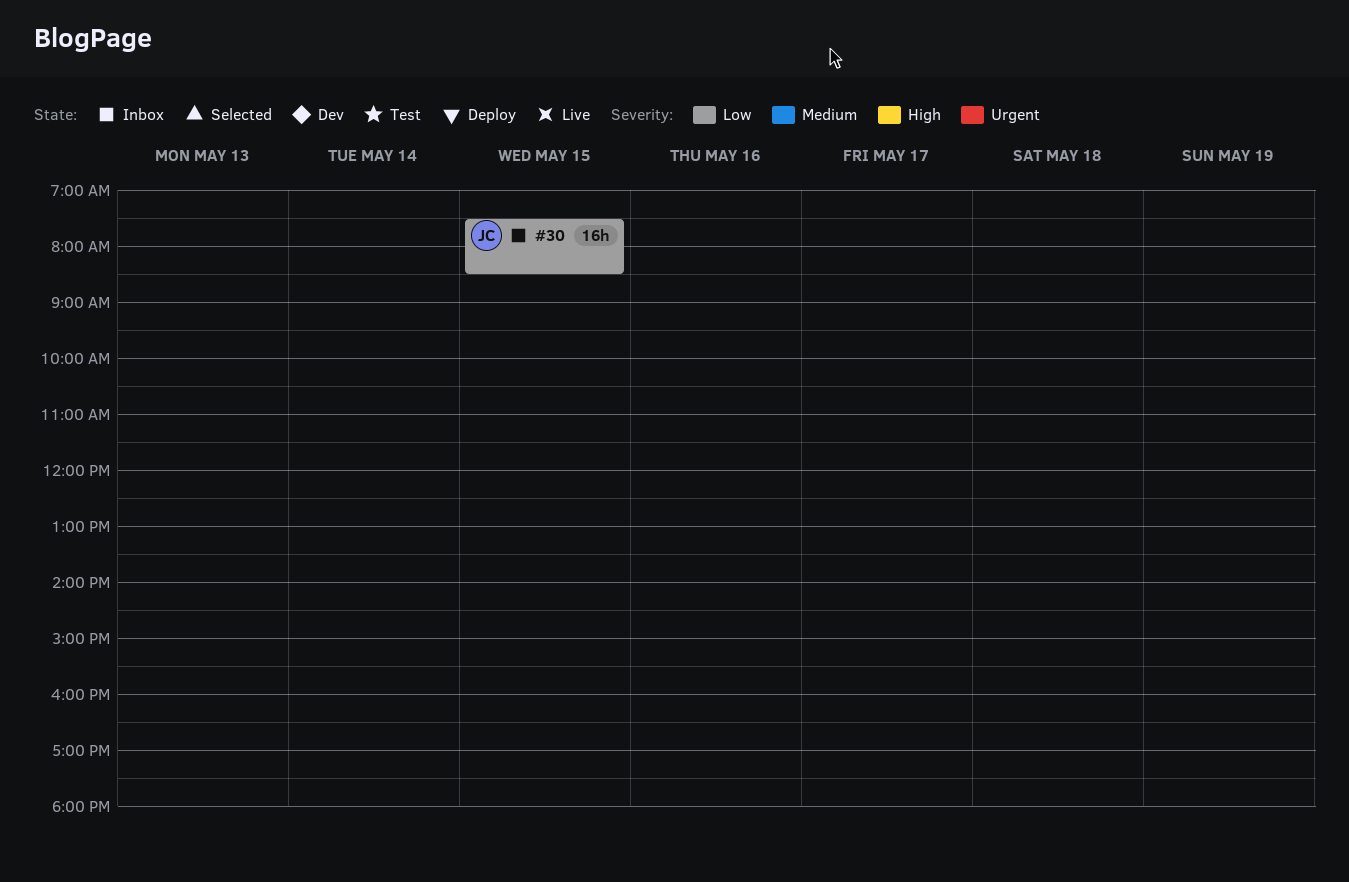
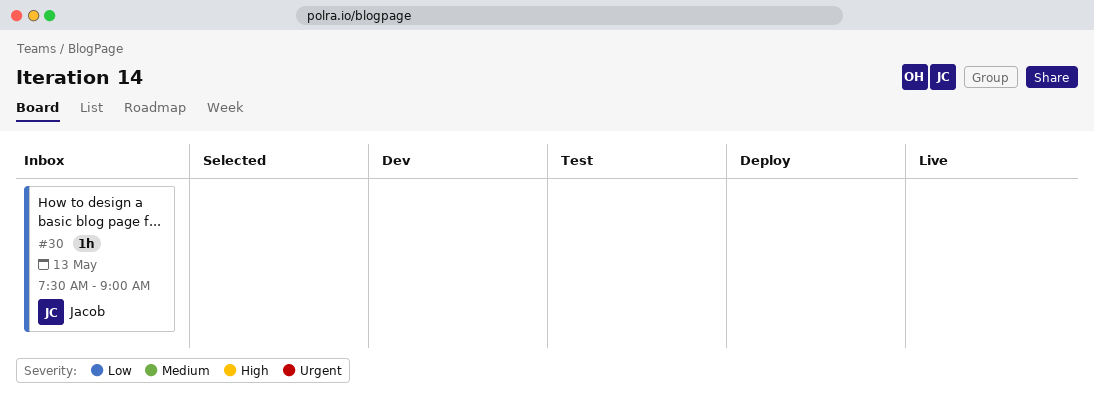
#30, estimate: 16h -> 1h
#30, day: May 15 -> May 13
#30, ends: 08:30 -> 09:00

